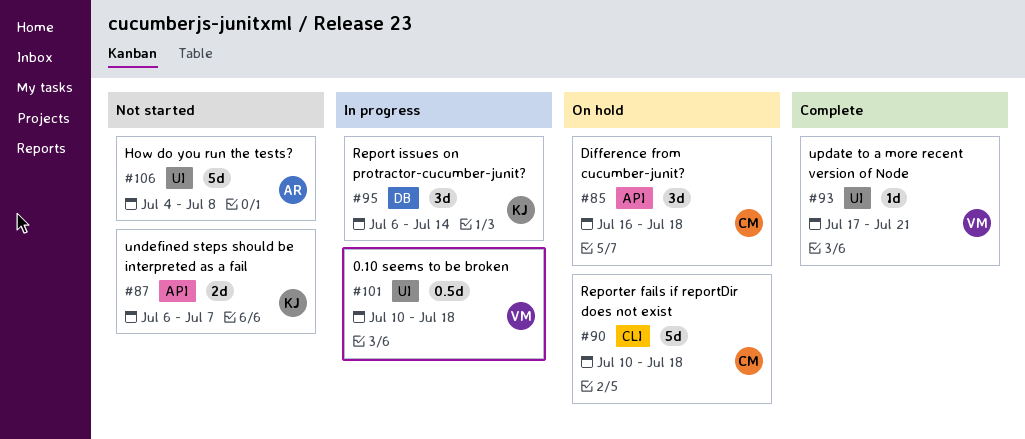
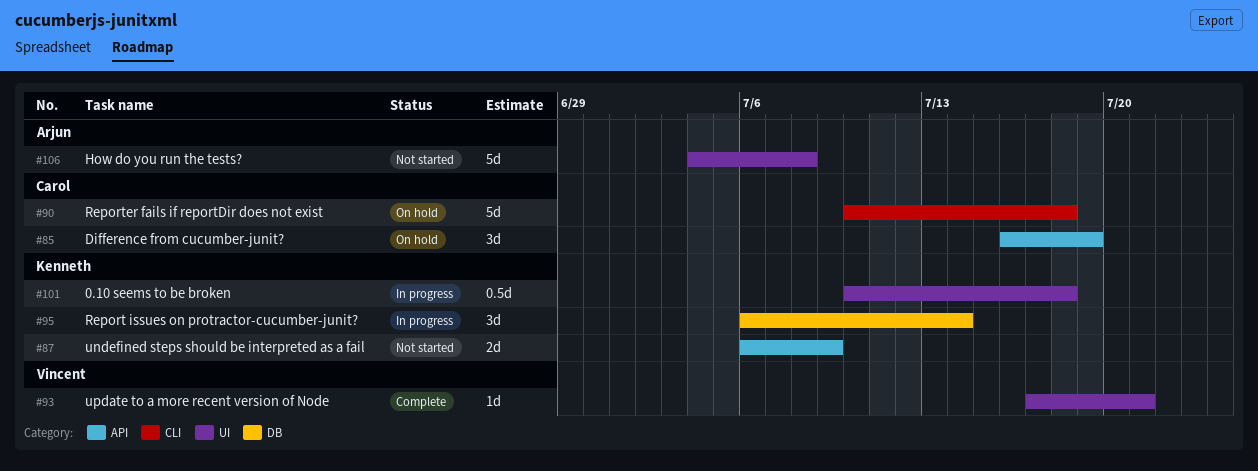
#85, due: Jul 18 -> Jul 19
#87, due: Jul 7 -> Jul 9
#101, owner: Vincent -> Kenneth

